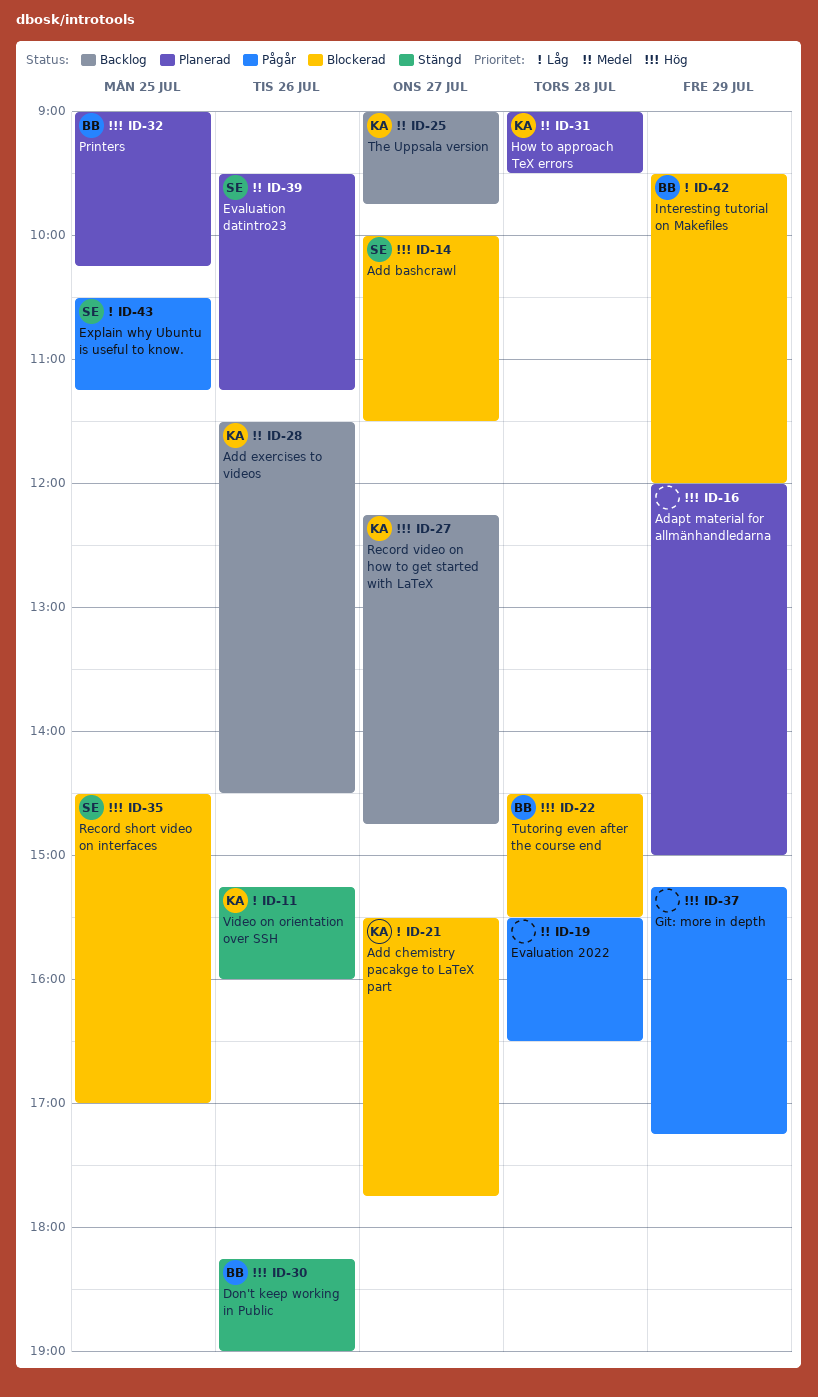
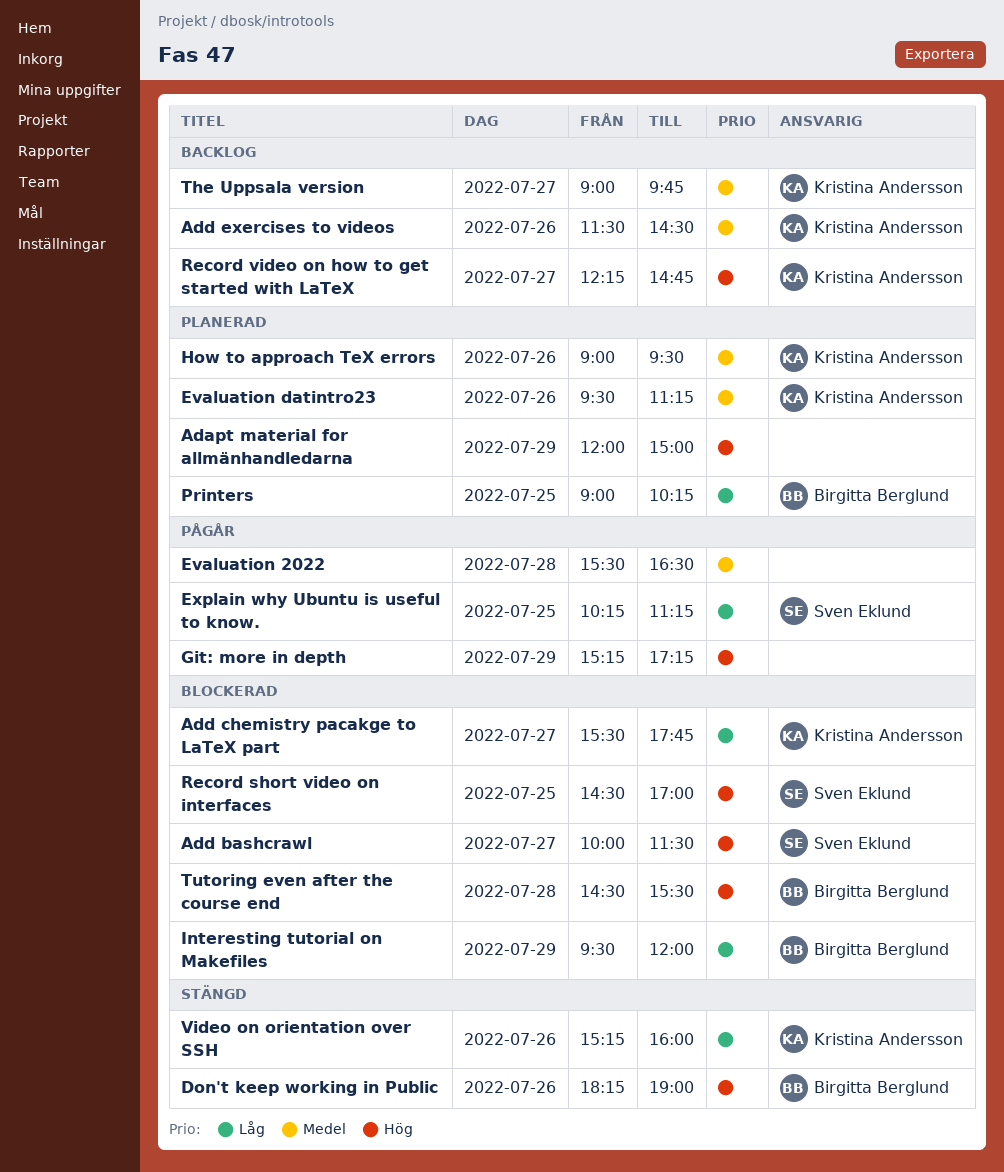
Evaluation datintro23, owner: Sven Eklund -> Kristina Andersson
Explain why Ubuntu is useful to know., begins: 10:30 -> 10:15
How to approach TeX errors, day: Jul 28 -> Jul 26
Printers, priority: Hög -> Låg

